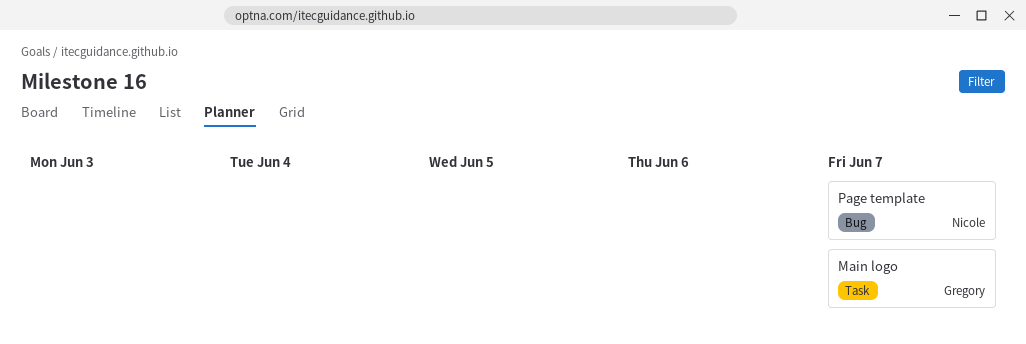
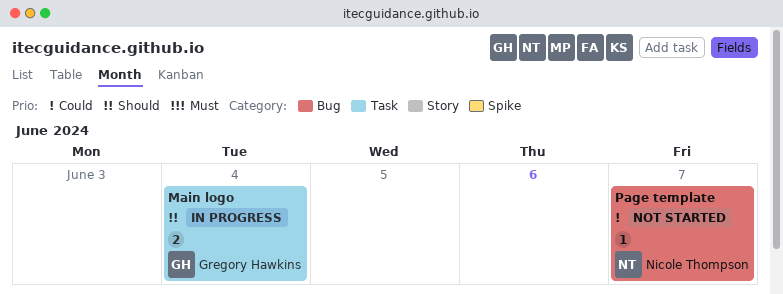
Main logo, due: Jun 7 -> Jun 4

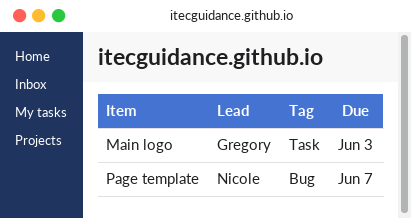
Main logo, due: Jun 4 -> Jun 3

